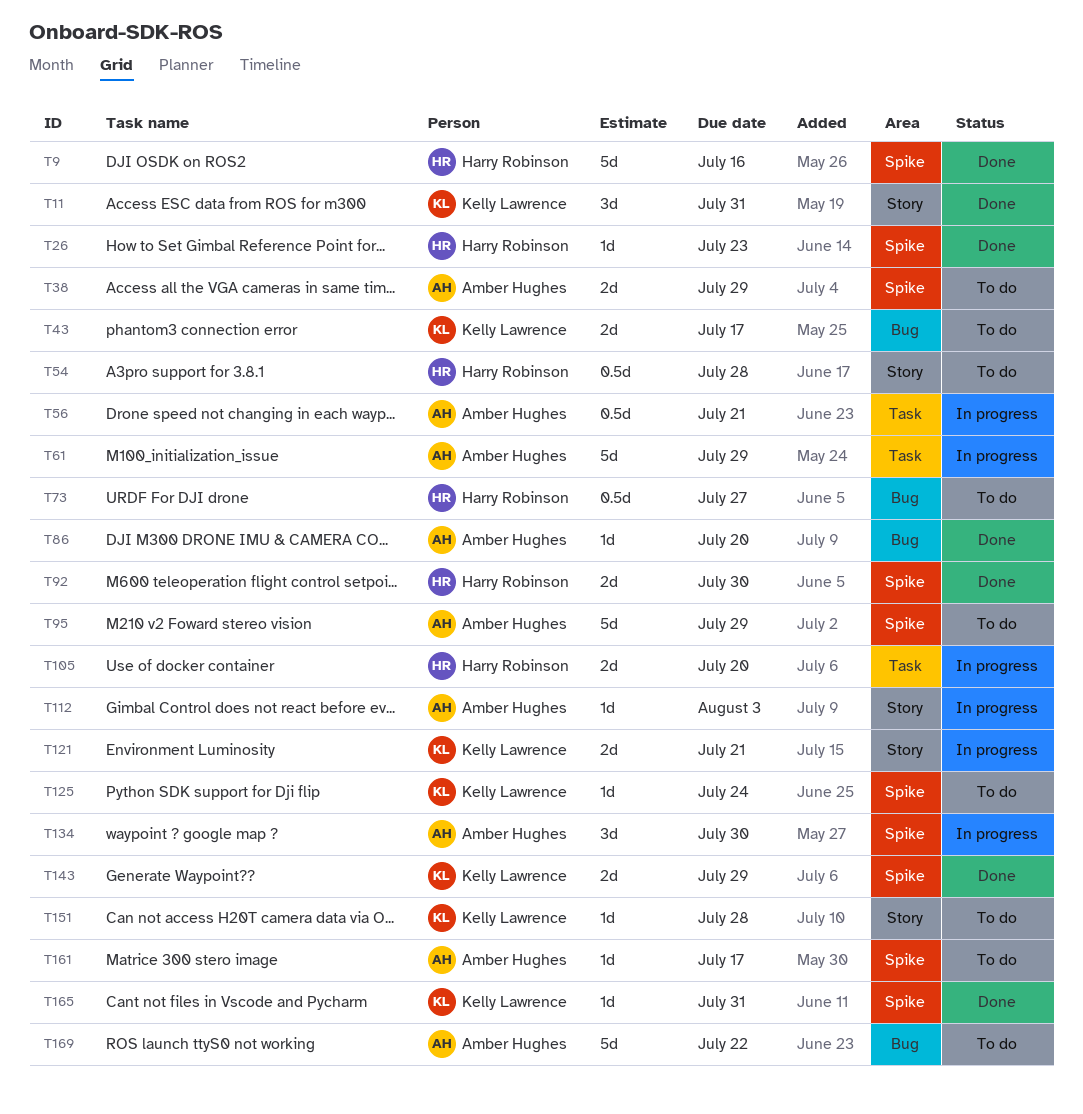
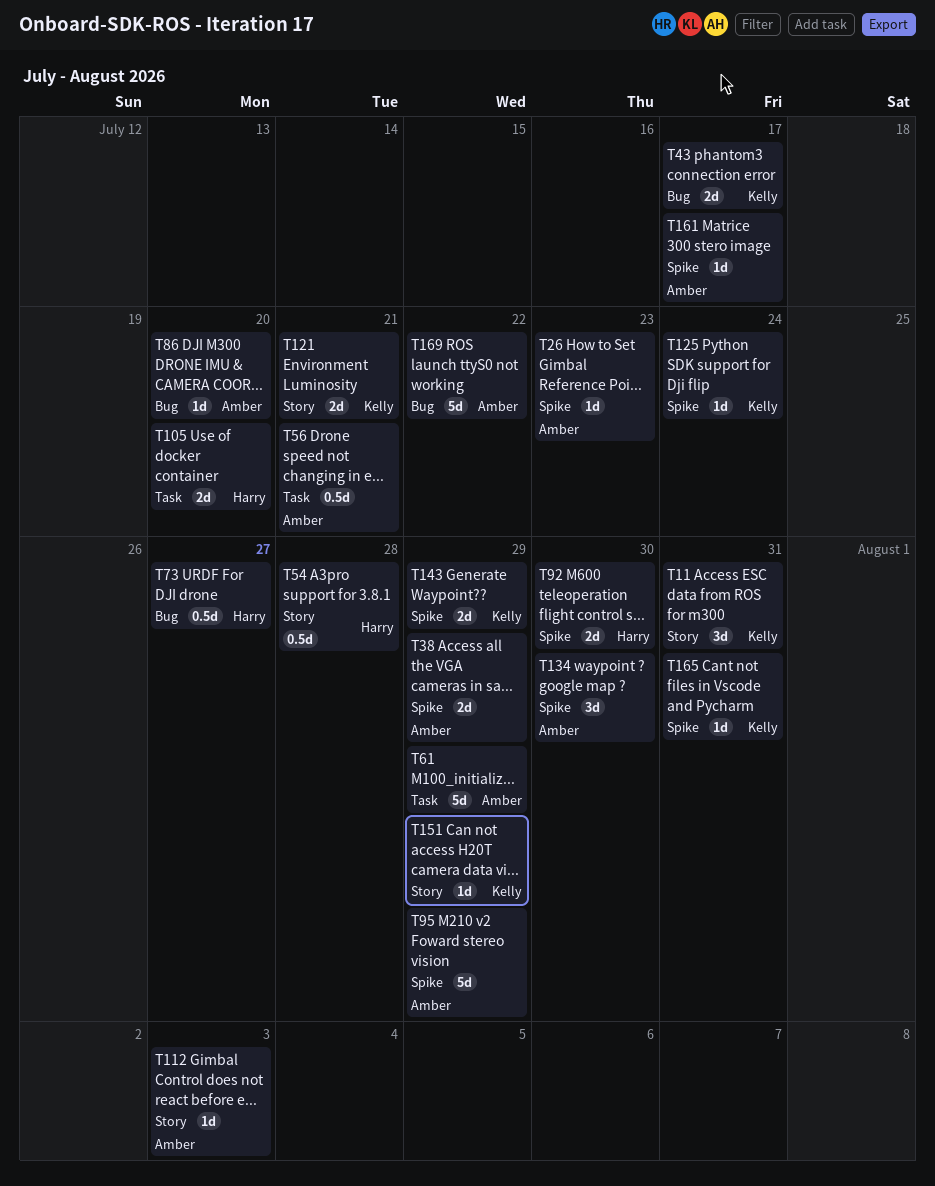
T9: present -> none
T26, owner: Harry Robinson -> Amber Hughes
T151, due: Jul 28 -> Jul 29

